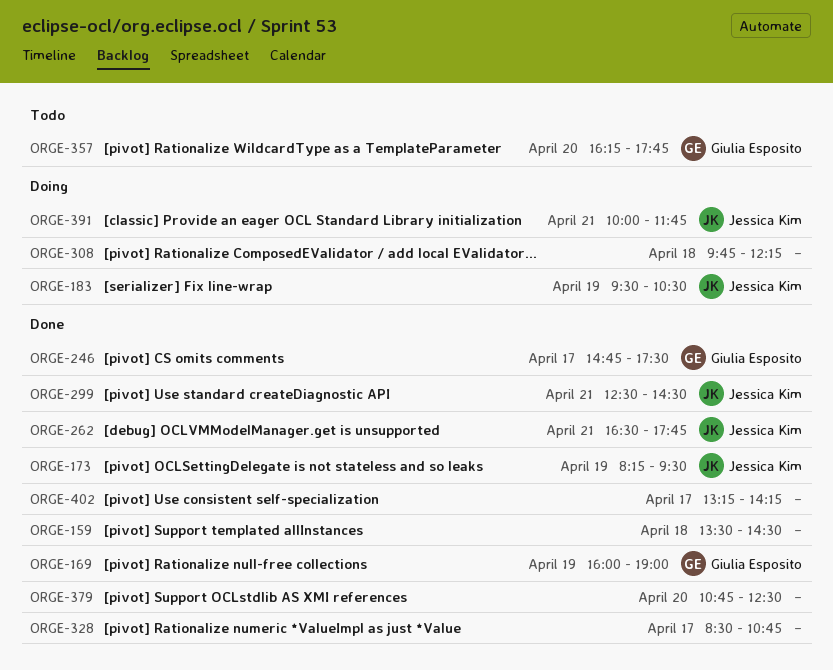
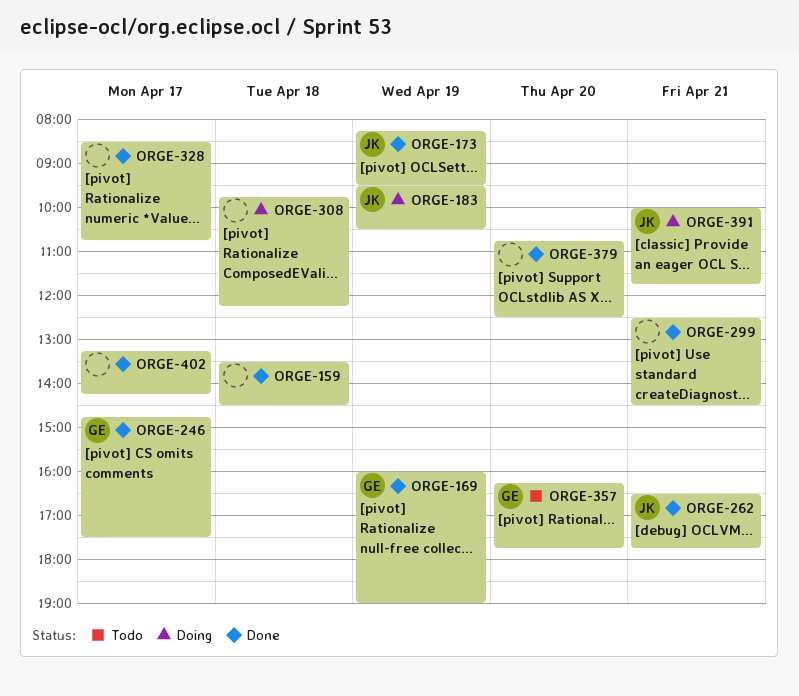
ORGE-299, owner: Jessica Kim -> none

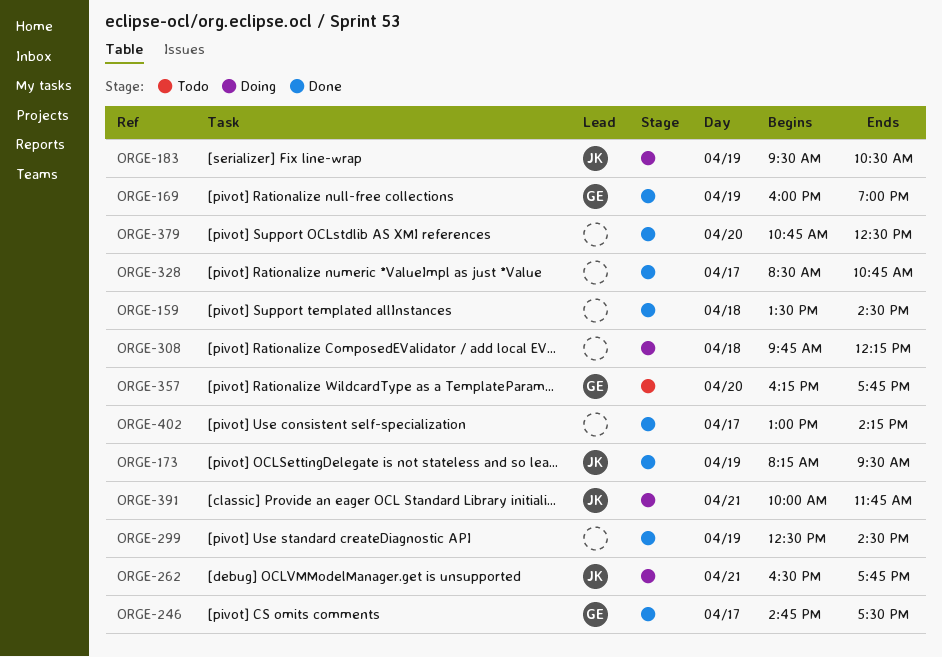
ORGE-262, status: Done -> Doing
ORGE-299, day: Apr 21 -> Apr 19
ORGE-402, begins: 13:15 -> 13:00

